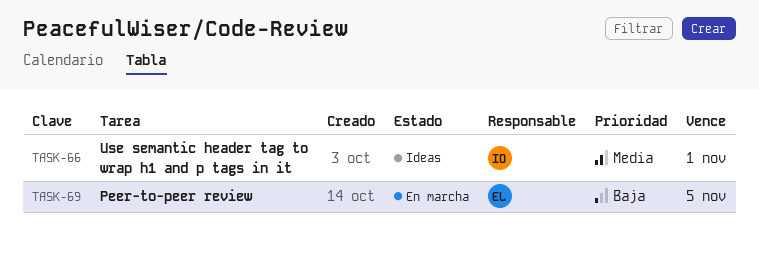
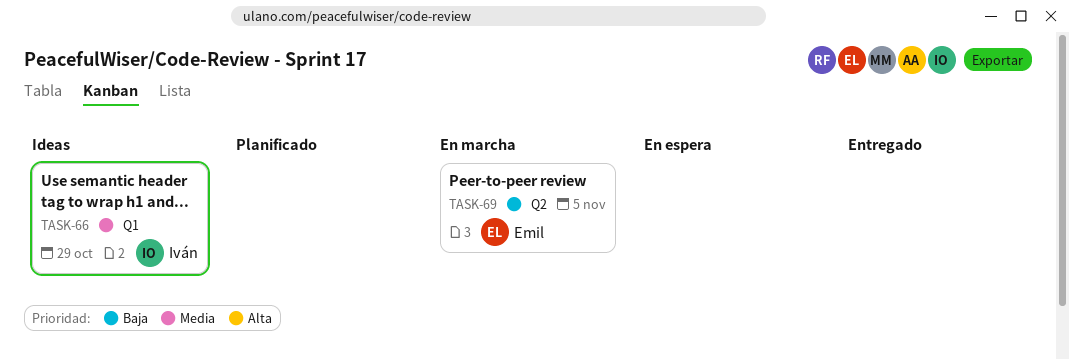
TASK-66, due: Nov 1 -> Oct 29

